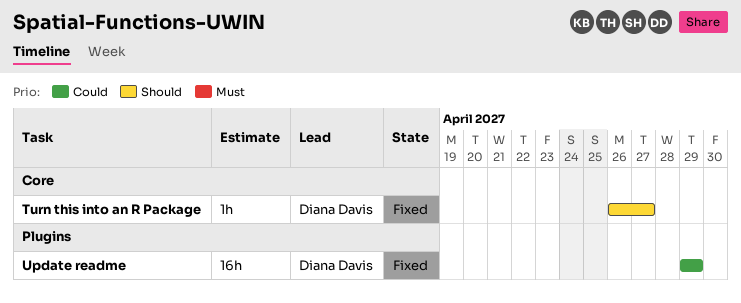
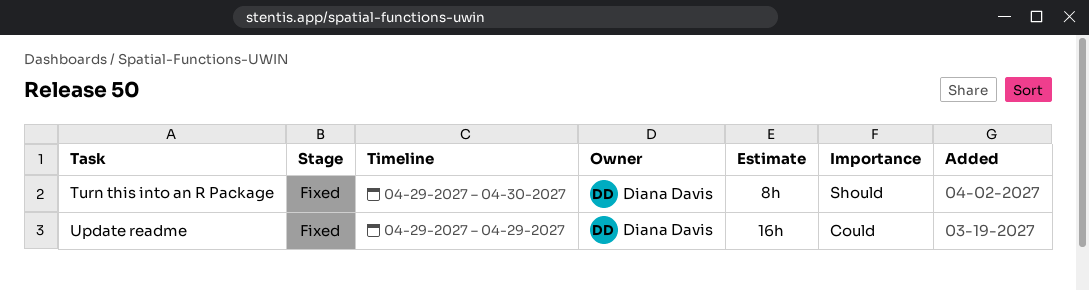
Turn this into an R Package, estimate: 1h -> 8h
Turn this into an R Package, start: Apr 26 -> Apr 29
Turn this into an R Package, due: Apr 27 -> Apr 30

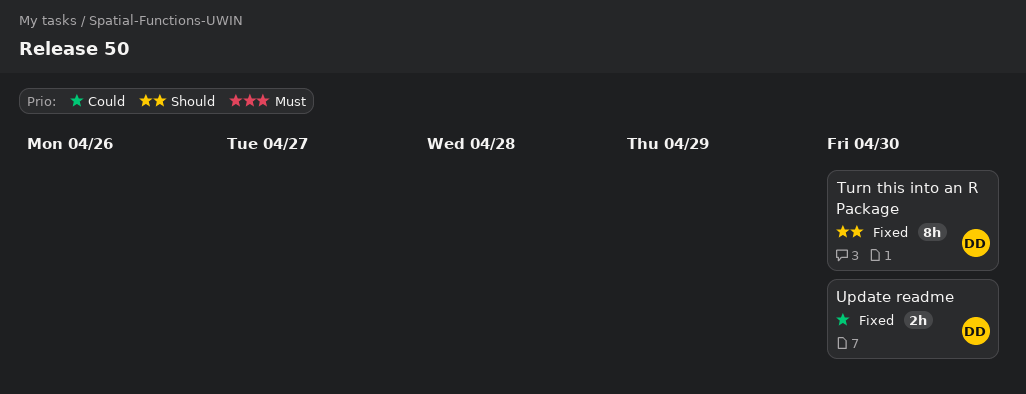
Update readme, estimate: 16h -> 2h
Update readme, due: Apr 29 -> Apr 30

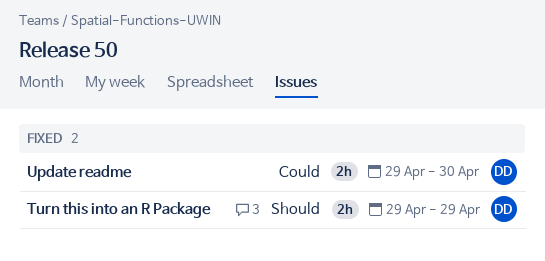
Turn this into an R Package, estimate: 8h -> 2h
Turn this into an R Package, due: Apr 30 -> Apr 29

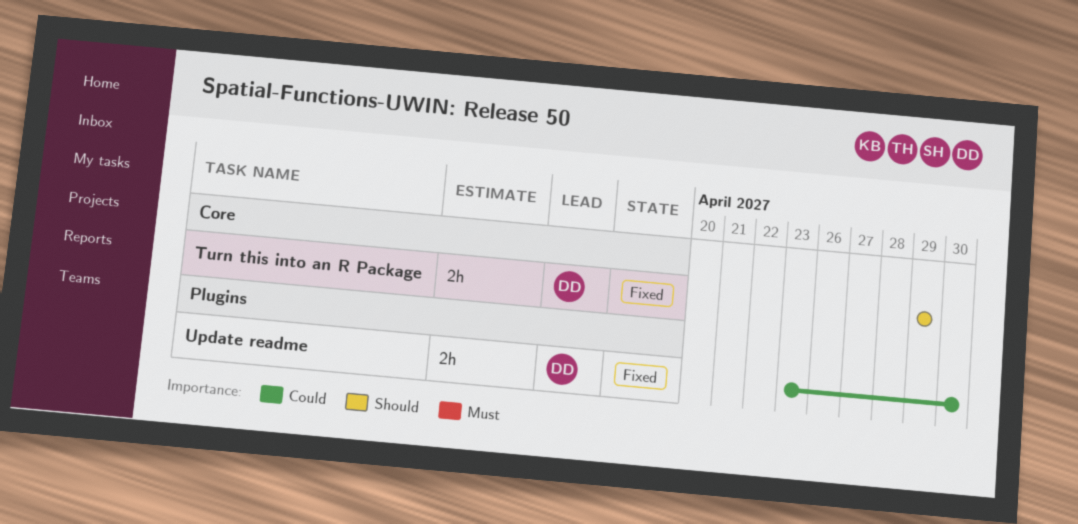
Update readme, start: Apr 29 -> Apr 23

